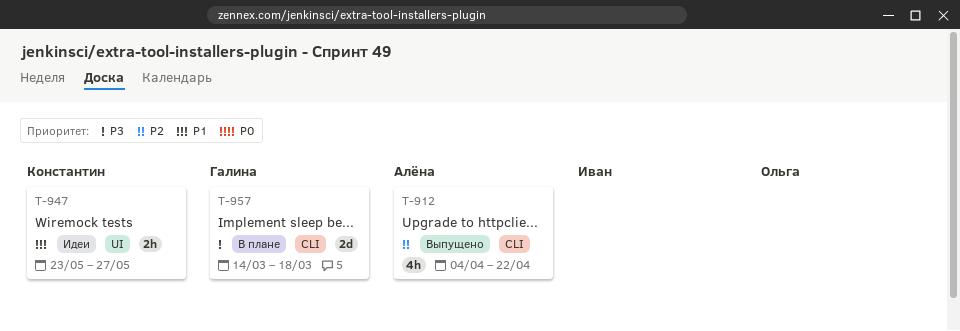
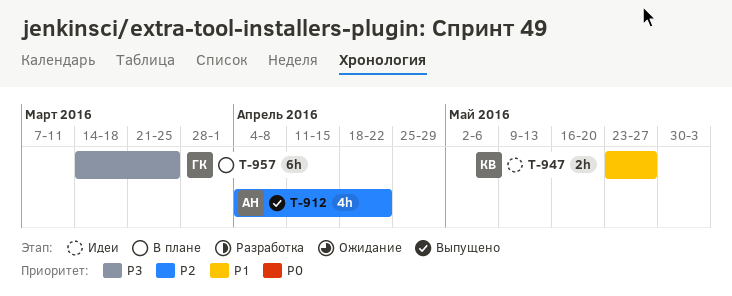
T-957, estimate: 2d -> 6h
T-957, due: Mar 18 -> Mar 25

